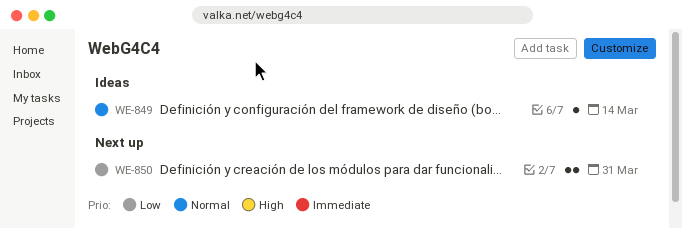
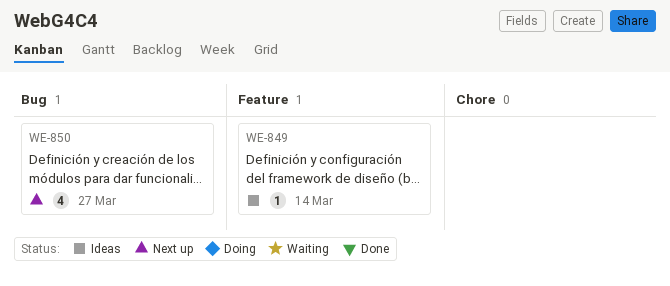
WE-850, estimate: 2 -> 4
WE-850, due: Mar 31 -> Mar 27

